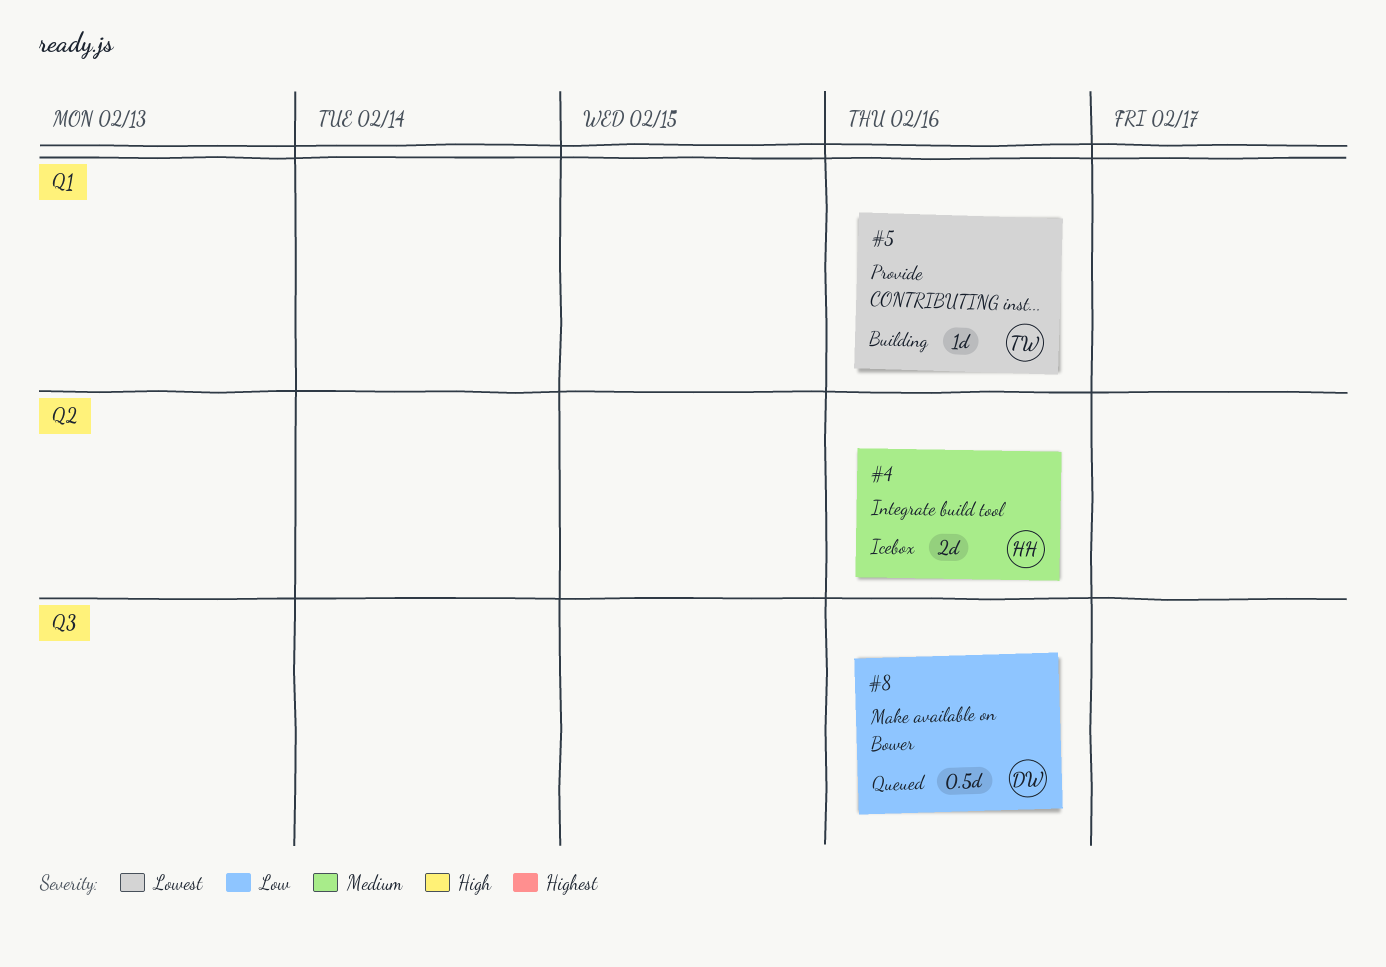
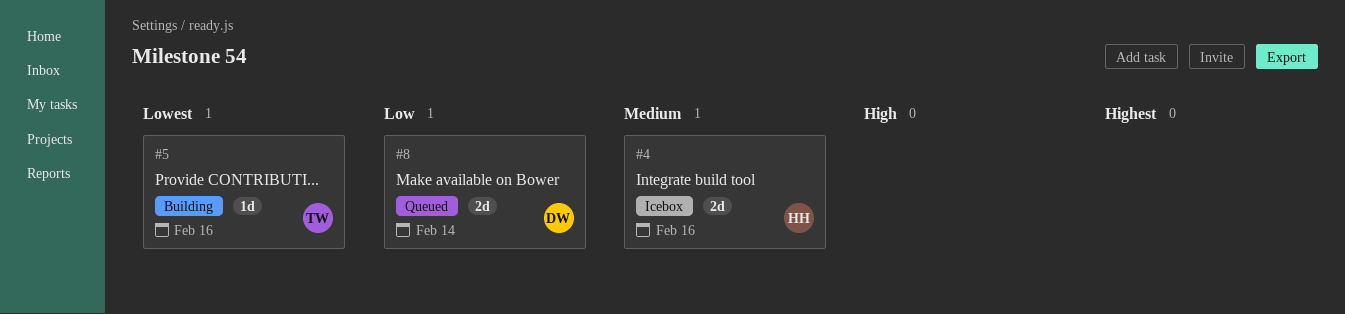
#8, estimate: 0.5d -> 2d
#8, due: Feb 16 -> Feb 14

